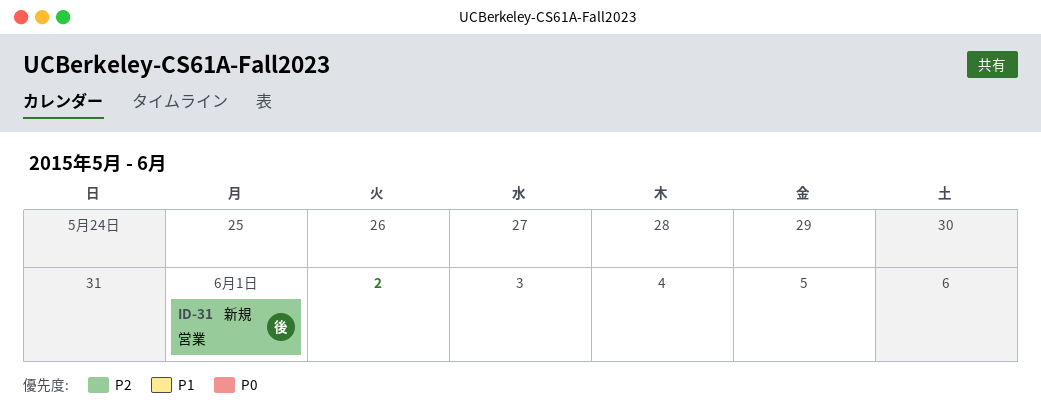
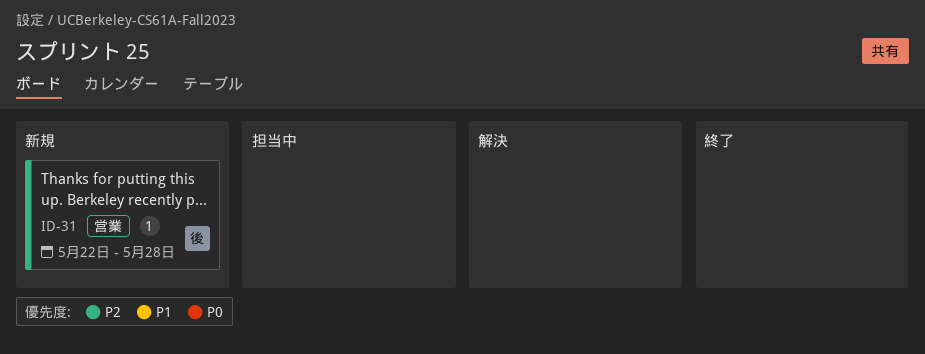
ID-31, due: Jun 1 -> May 28

